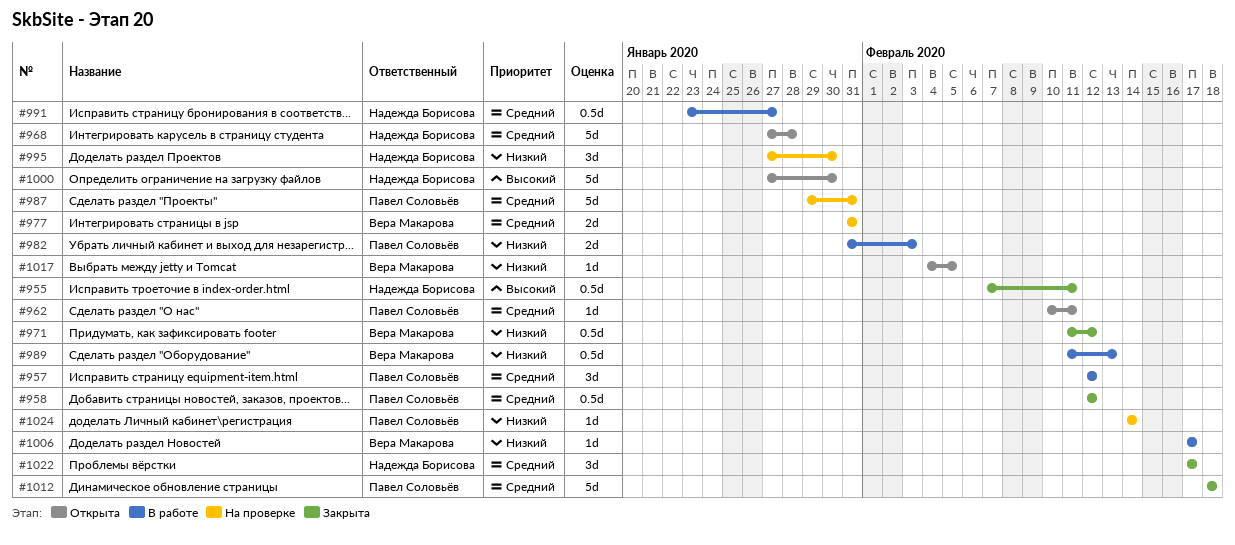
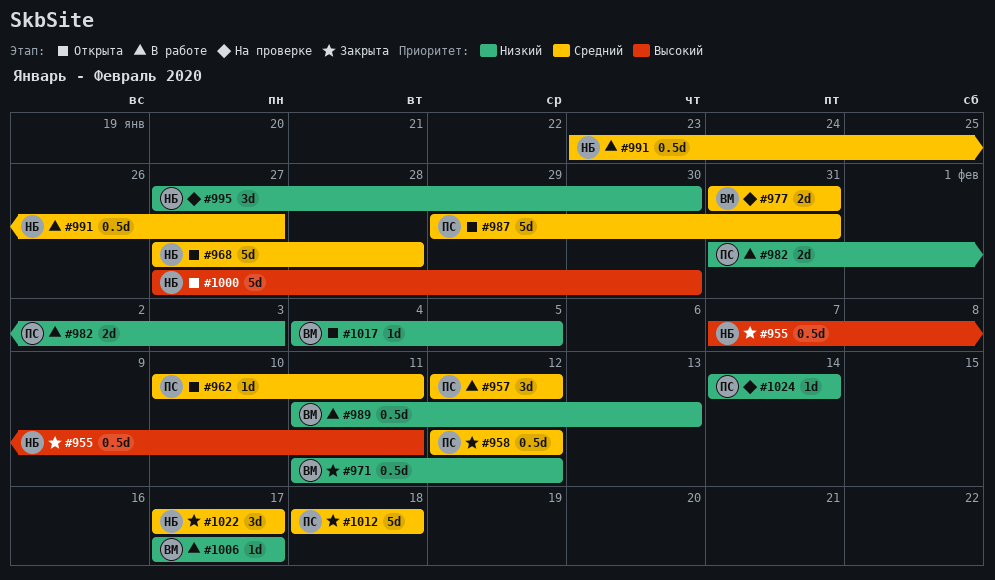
#987, status: На проверке -> Открыта

